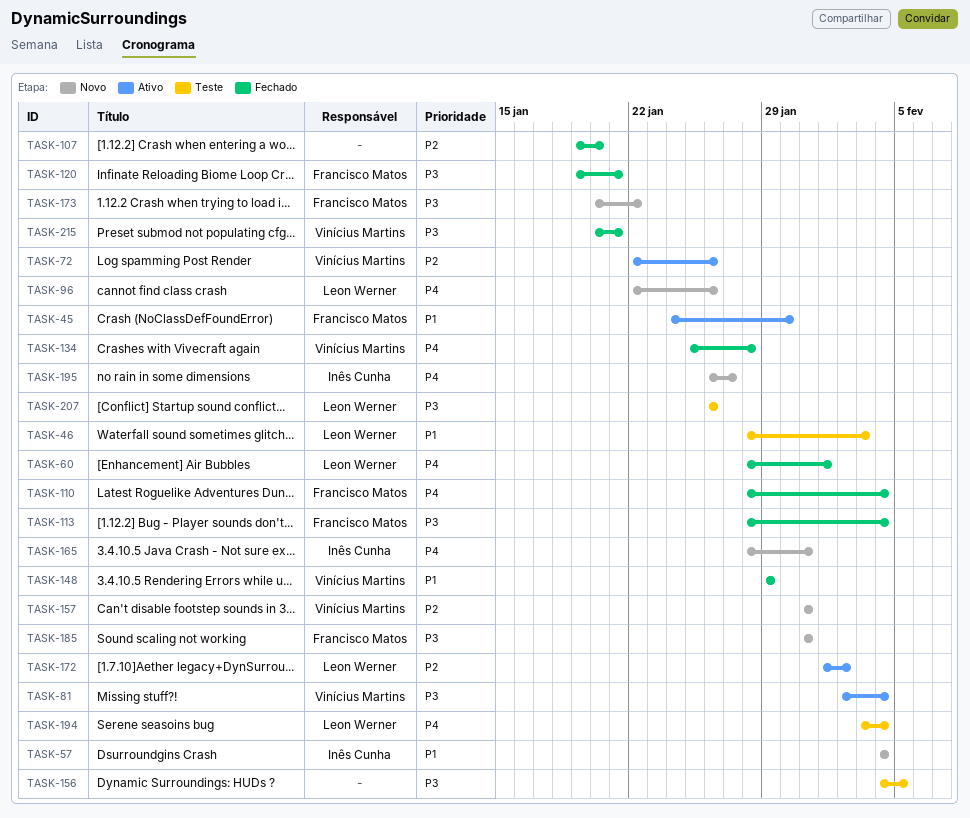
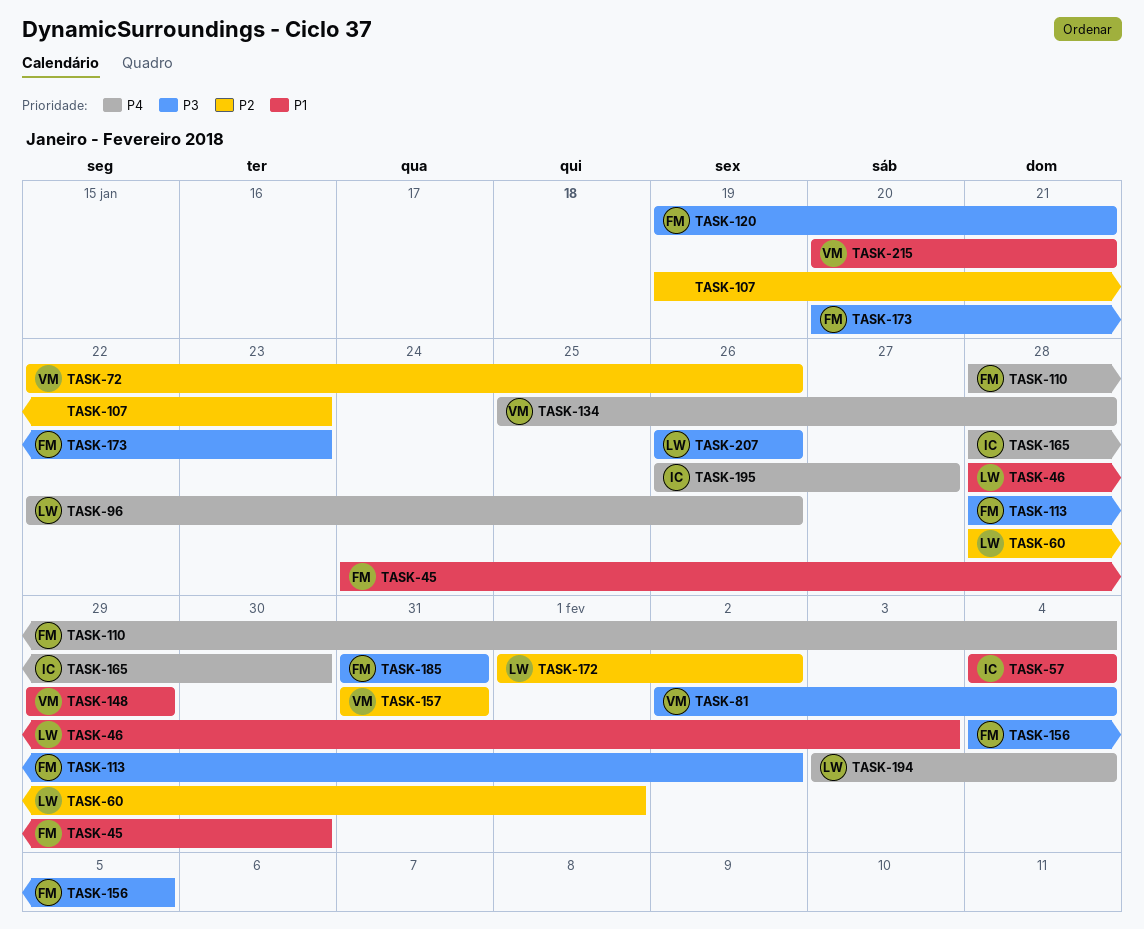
TASK-60, priority: P4 -> P2
TASK-107, due: Jan 20 -> Jan 23
TASK-113, due: Feb 4 -> Feb 2
TASK-156, owner: none -> Francisco Matos
TASK-165, due: Jan 31 -> Jan 30
TASK-173, due: Jan 22 -> Jan 23
TASK-215, priority: P3 -> P1

